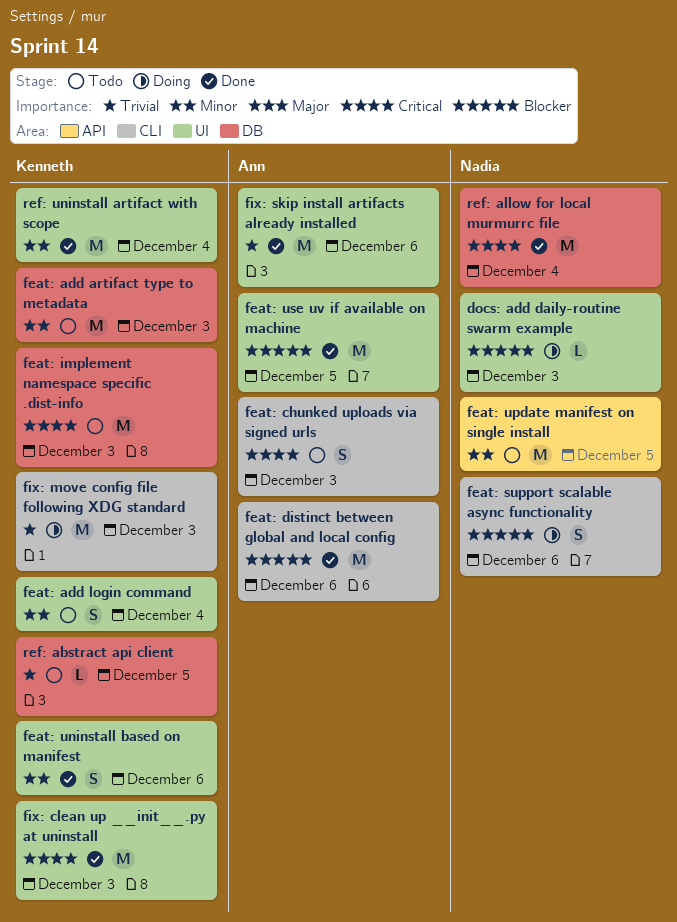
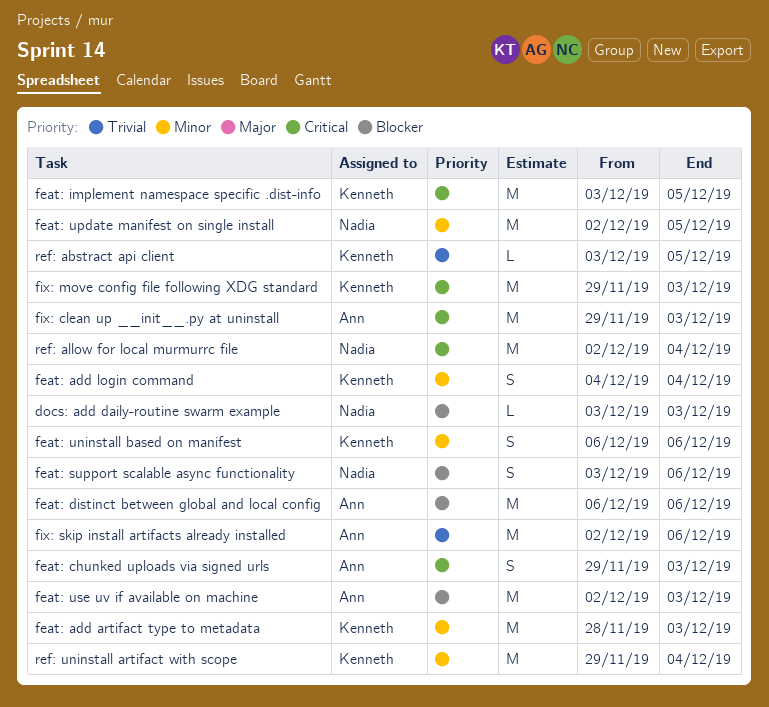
feat: implement namespace specific .dist-info, due: Dec 3 -> Dec 5
feat: use uv if available on machine, due: Dec 5 -> Dec 3
fix: clean up __init__.py at uninstall, owner: Kenneth -> Ann
fix: move config file following XDG standard, priority: Trivial -> Critical

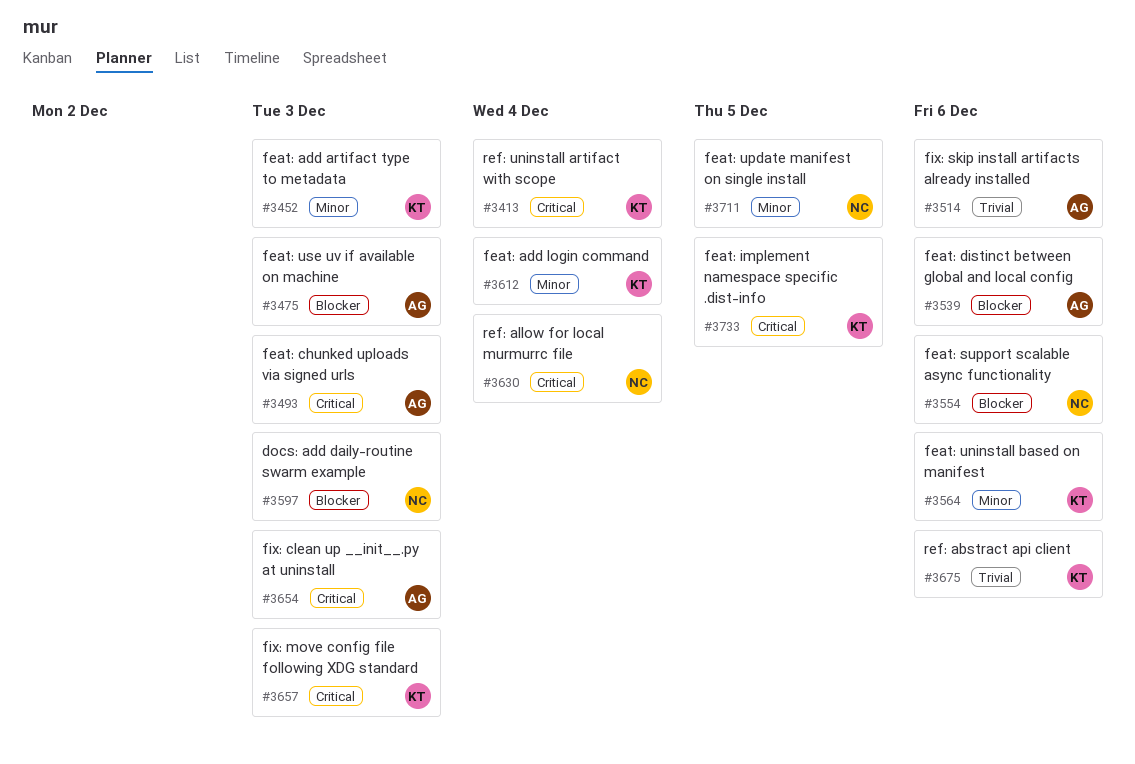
ref: abstract api client, due: Dec 5 -> Dec 6
ref: uninstall artifact with scope, priority: Minor -> Critical

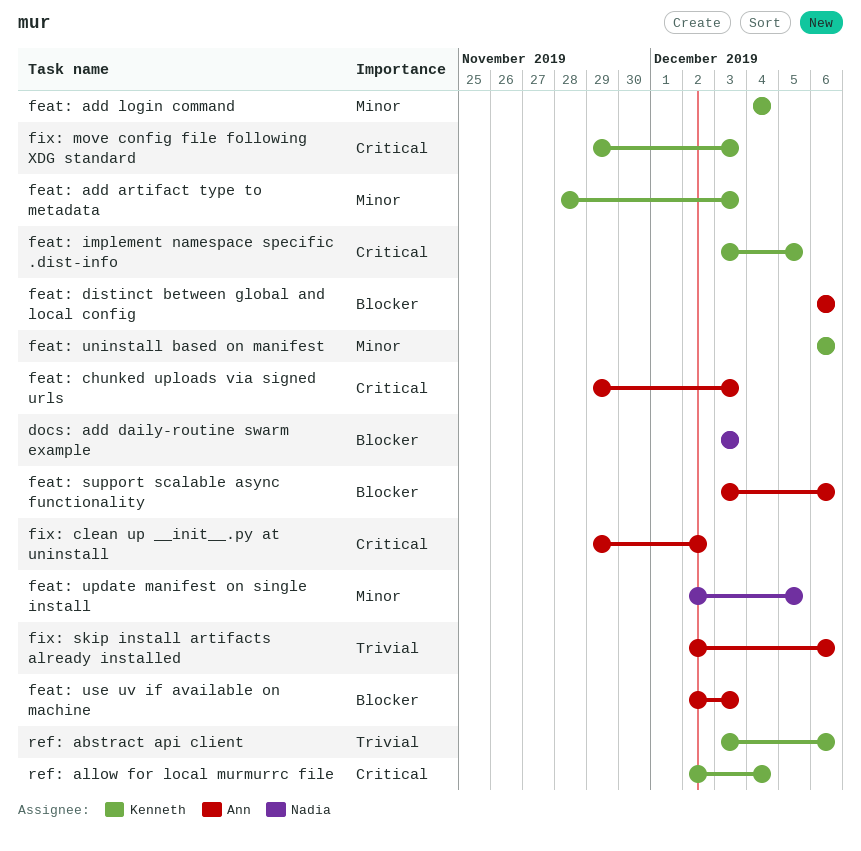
feat: support scalable async functionality, owner: Nadia -> Ann
fix: clean up __init__.py at uninstall, due: Dec 3 -> Dec 2
ref: allow for local murmurrc file, owner: Nadia -> Kenneth
ref: uninstall artifact with scope: present -> none

